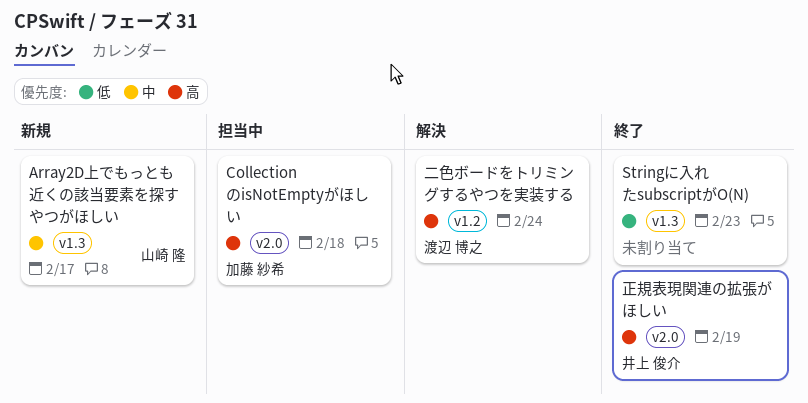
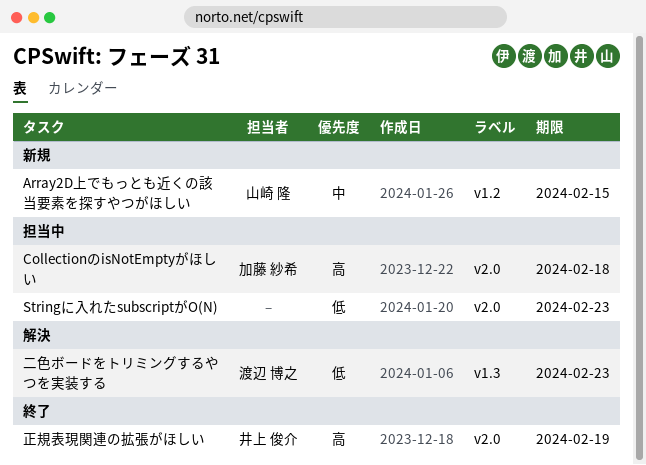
Array2D上でもっとも近くの該当要素を探すやつがほしい, label: v1.3 -> v1.2
Array2D上でもっとも近くの該当要素を探すやつがほしい, due: Feb 17 -> Feb 15
Stringに入れたsubscriptがO(N), status: 終了 -> 担当中
Stringに入れたsubscriptがO(N), label: v1.3 -> v2.0
二色ボードをトリミングするやつを実装する, priority: 高 -> 低
二色ボードをトリミングするやつを実装する, label: v1.2 -> v1.3
二色ボードをトリミングするやつを実装する, due: Feb 24 -> Feb 23

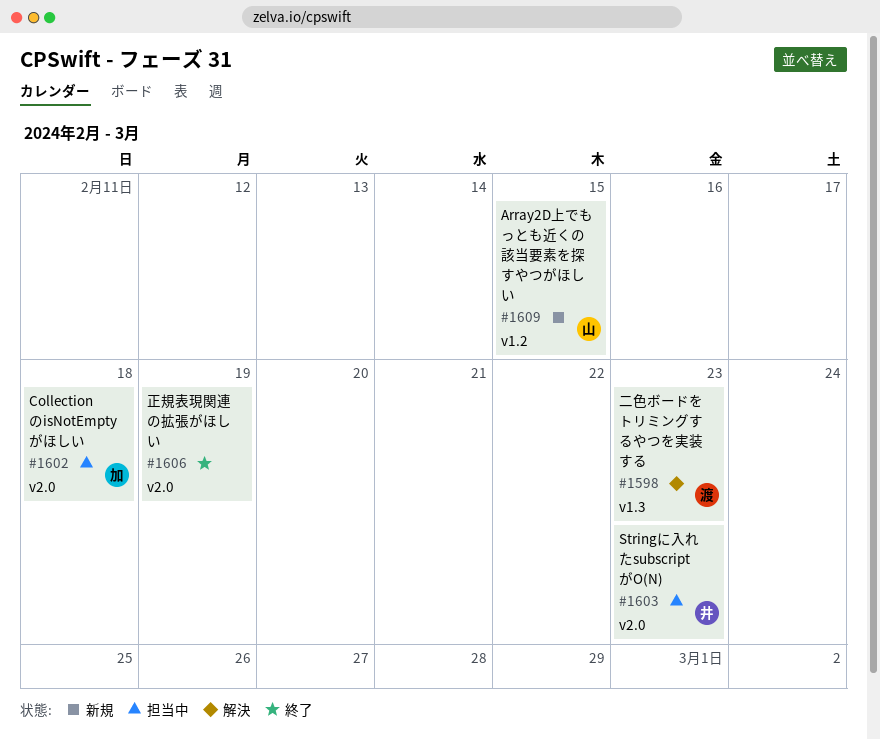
Stringに入れたsubscriptがO(N), owner: none -> 井上 俊介
正規表現関連の拡張がほしい, owner: 井上 俊介 -> none

